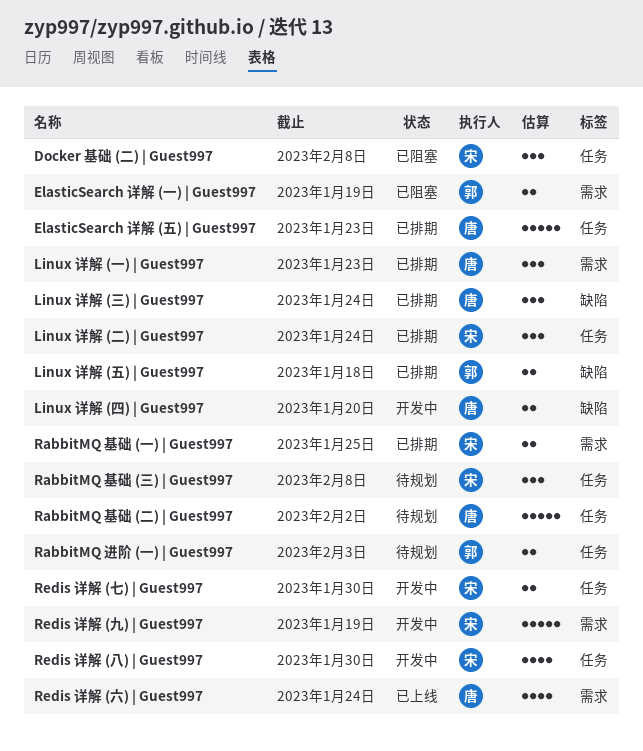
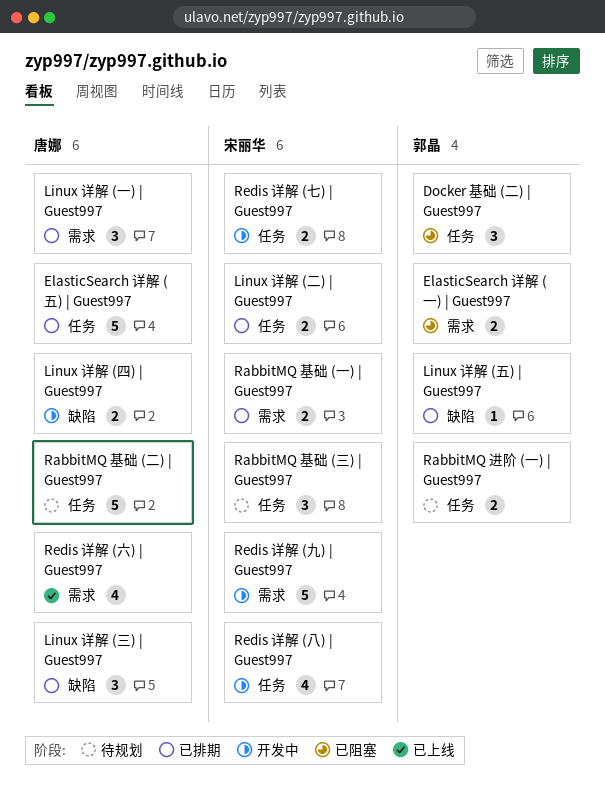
Docker 基础 (二) | Guest997, owner: 宋丽华 -> 郭晶
Linux 详解 (二) | Guest997, estimate: 3 -> 2
Linux 详解 (五) | Guest997, estimate: 2 -> 1

